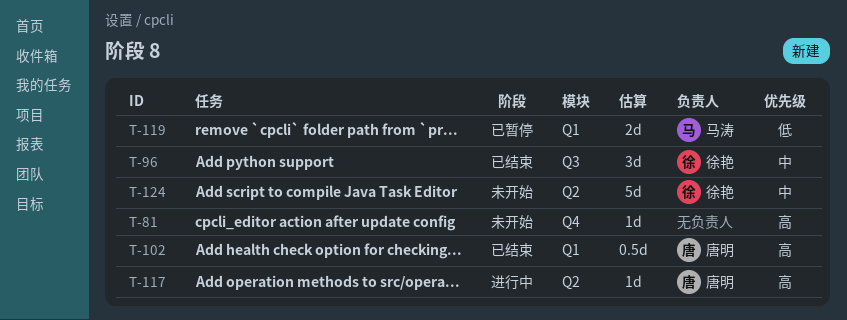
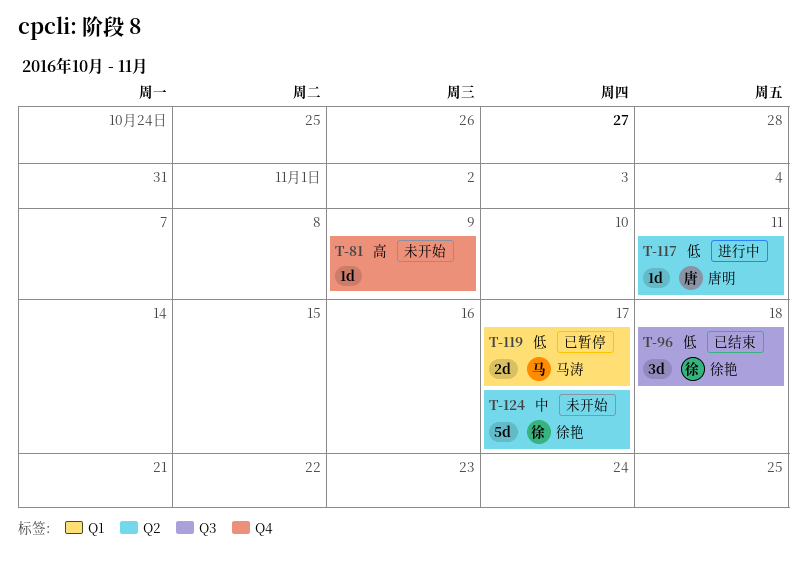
T-96, priority: 中 -> 低
T-102: present -> none
T-117, priority: 高 -> 低

